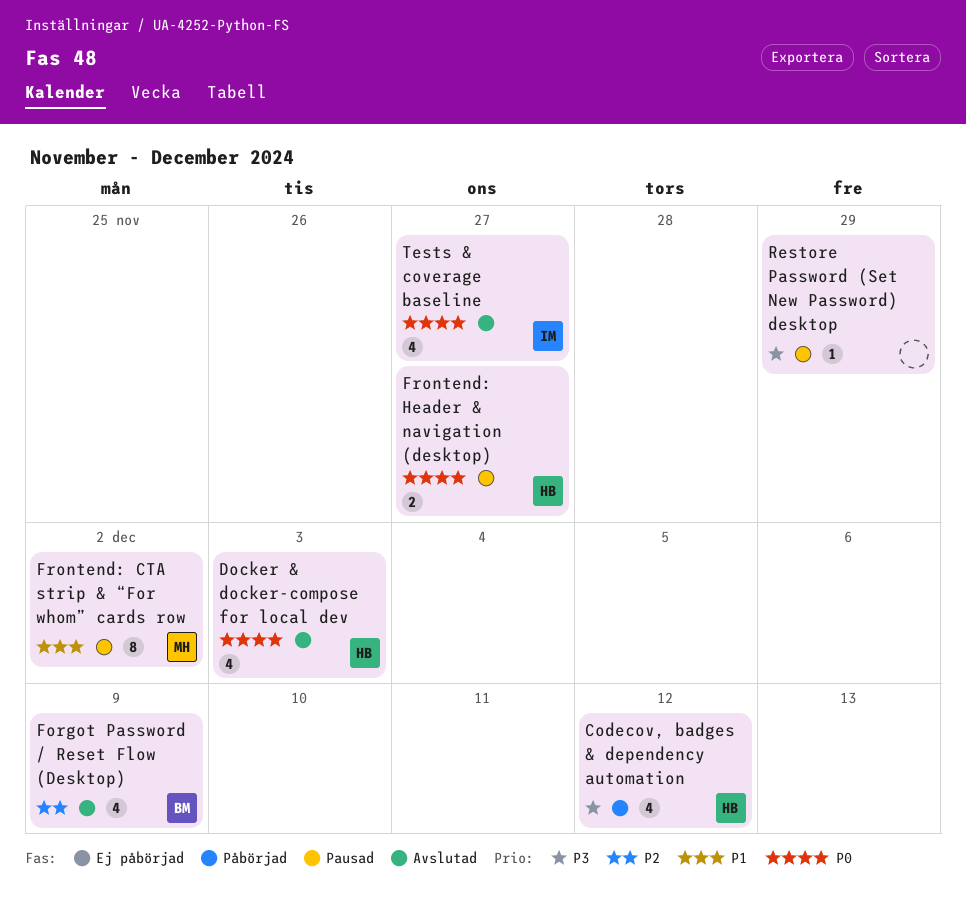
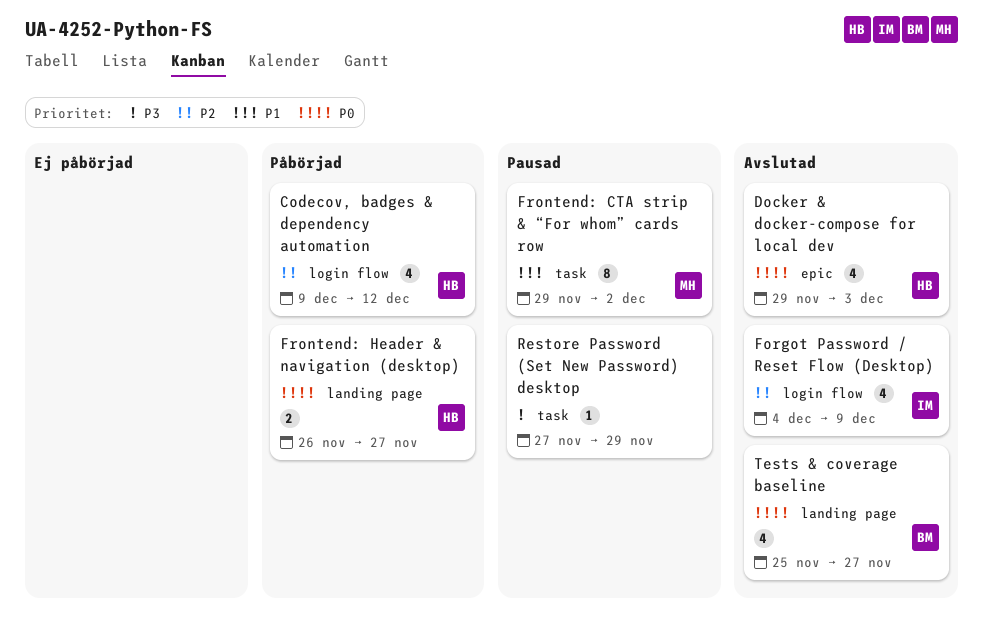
Codecov, badges & dependency automation, priority: P3 -> P2
Forgot Password / Reset Flow (Desktop), owner: BM -> IM
Frontend: Header & navigation (desktop), status: Pausad -> Påbörjad
Tests & coverage baseline, owner: IM -> BM

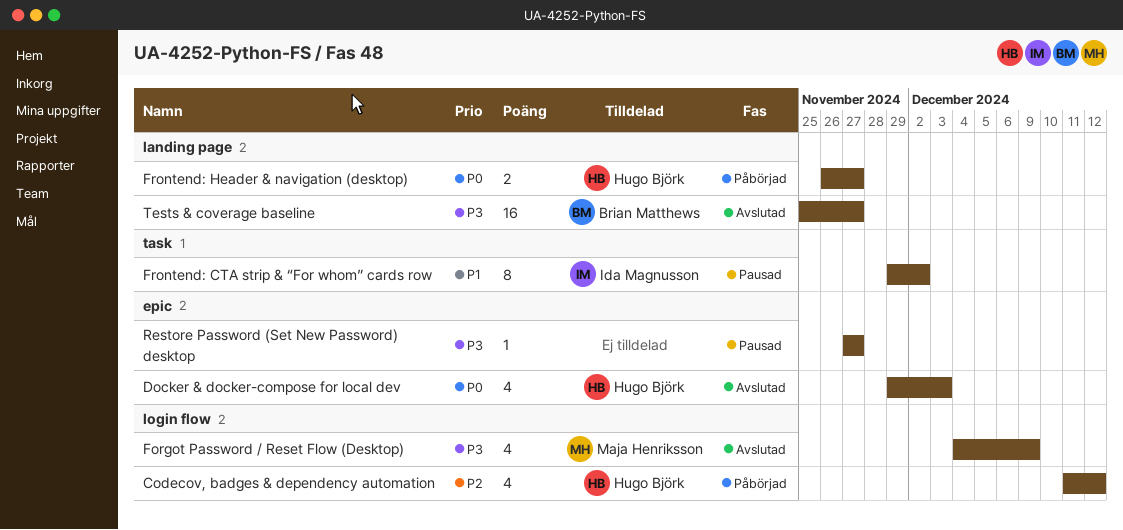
Codecov, badges & dependency automation, start: Dec 9 -> Dec 11
Forgot Password / Reset Flow (Desktop), owner: Ida Magnusson -> Maja Henriksson
Forgot Password / Reset Flow (Desktop), priority: P2 -> P3
Frontend: CTA strip & “For whom” cards row, owner: Maja Henriksson -> Ida Magnusson
Restore Password (Set New Password) desktop, label: task -> epic
Restore Password (Set New Password) desktop, due: Nov 29 -> Nov 27
Tests & coverage baseline, priority: P0 -> P3
Tests & coverage baseline, estimate: 4 -> 16

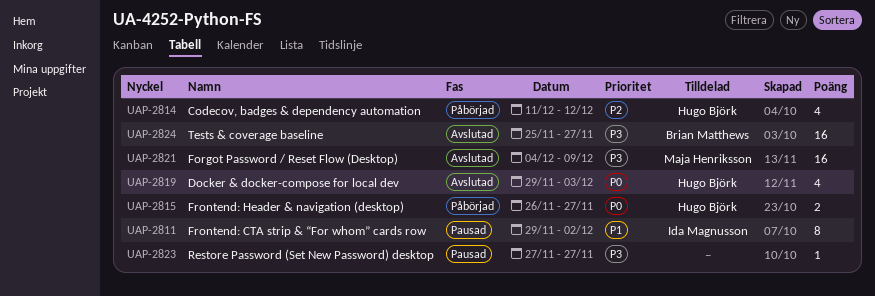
Forgot Password / Reset Flow (Desktop), estimate: 4 -> 16

